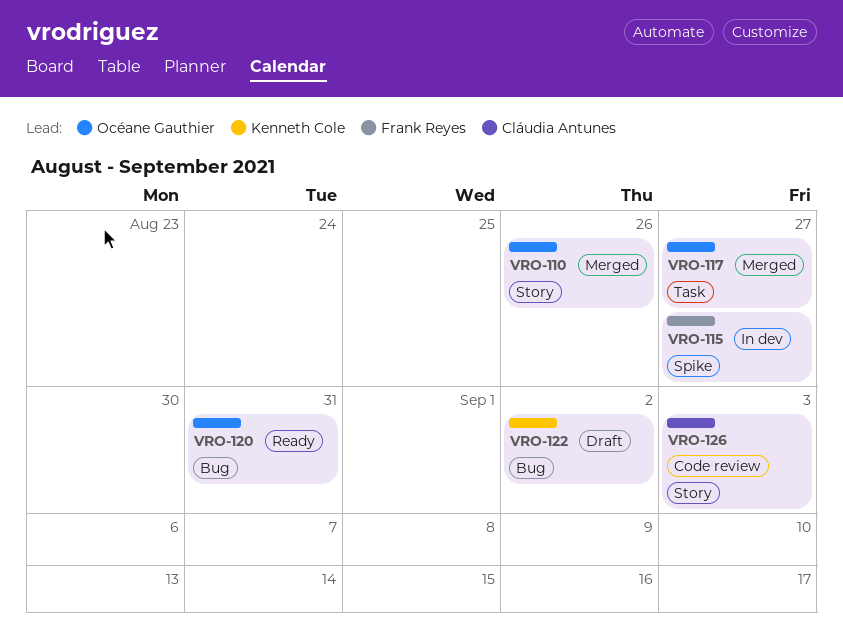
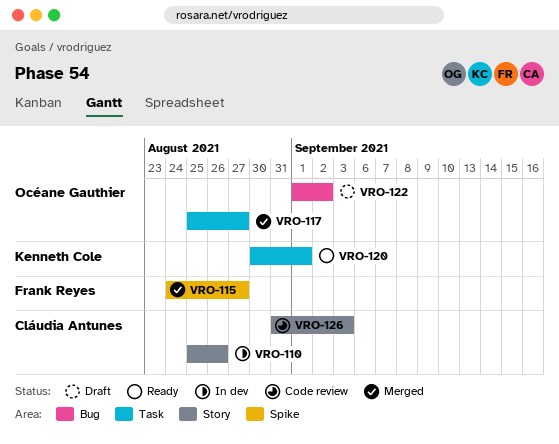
VRO-110, status: Merged -> In dev
VRO-110, owner: Océane Gauthier -> Cláudia Antunes
VRO-115, status: In dev -> Merged
VRO-120, owner: Océane Gauthier -> Kenneth Cole
VRO-120, label: Bug -> Task
VRO-120, due: Aug 31 -> Sep 1
VRO-122, owner: Kenneth Cole -> Océane Gauthier

